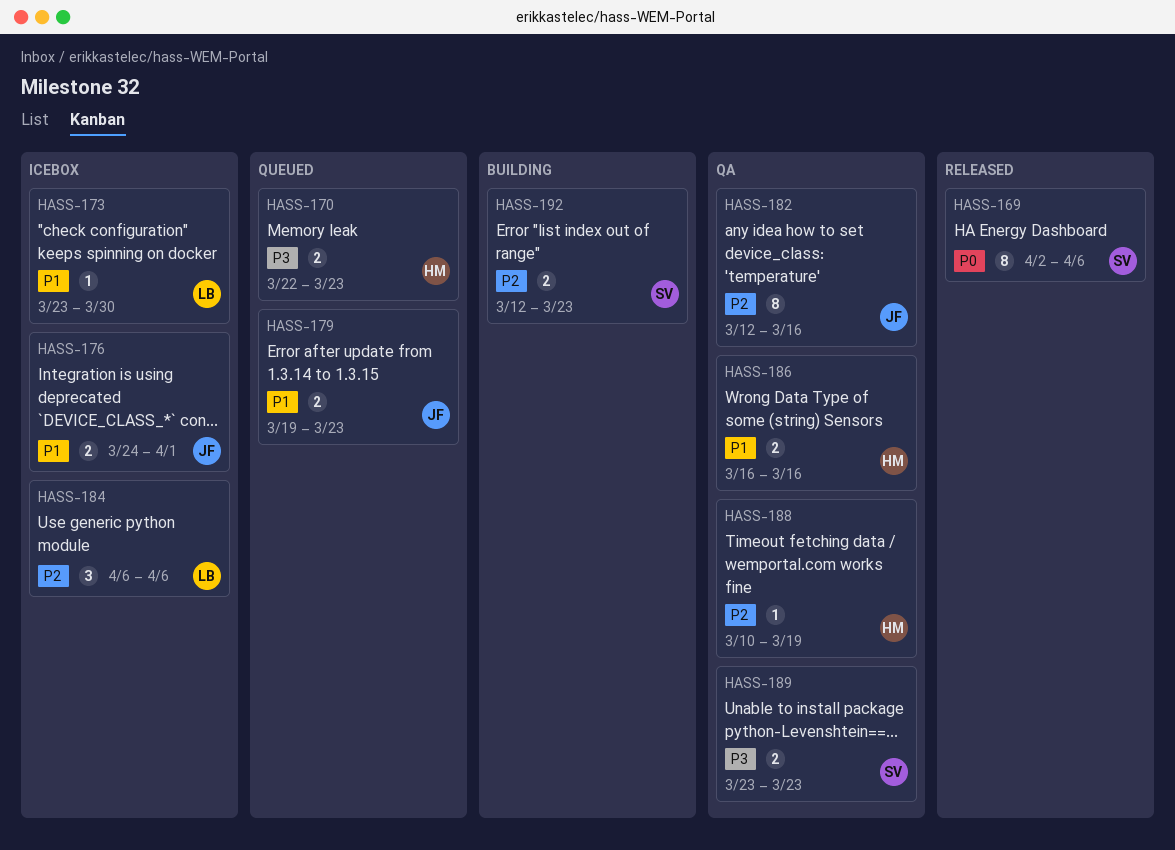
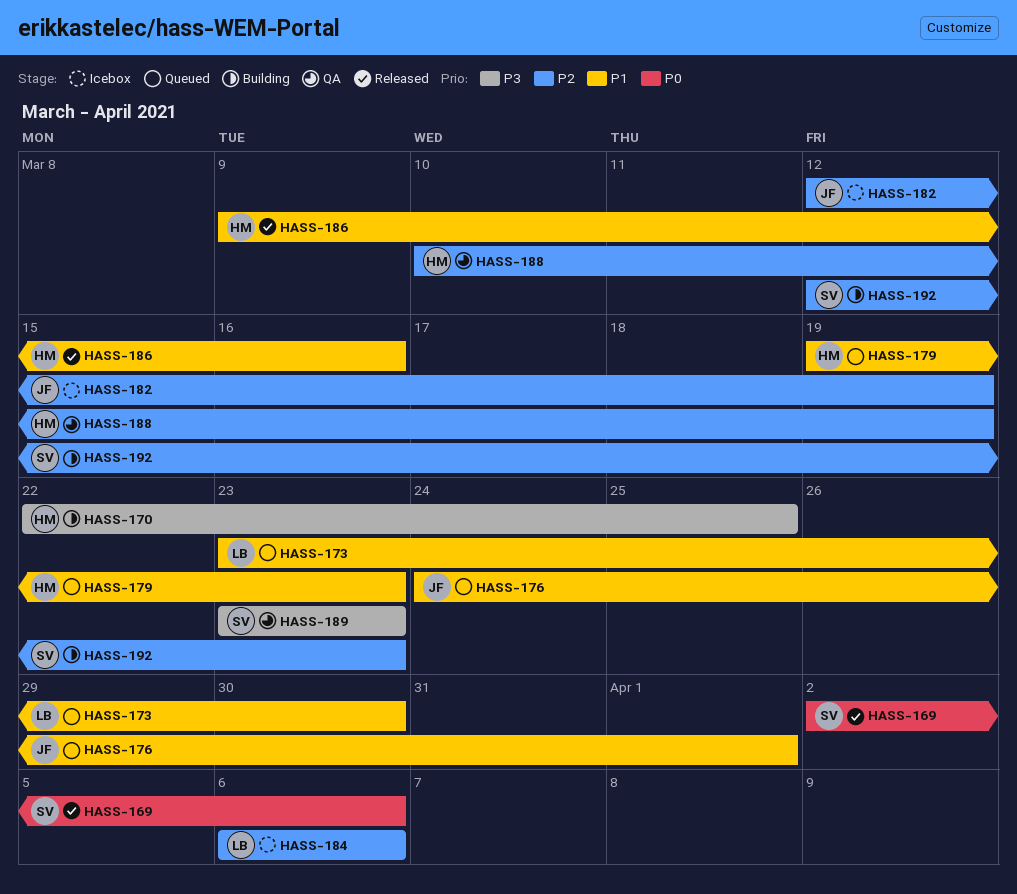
HASS-170, status: Queued -> Building
HASS-170, due: Mar 23 -> Mar 25
HASS-173, status: Icebox -> Queued
HASS-176, status: Icebox -> Queued
HASS-179, owner: JF -> HM
HASS-182, status: QA -> Icebox
HASS-182, due: Mar 16 -> Mar 19
HASS-186, status: QA -> Released
HASS-186, start: Mar 16 -> Mar 9

